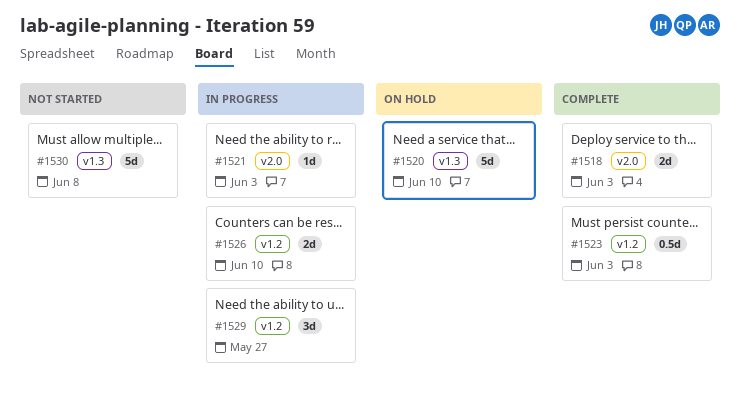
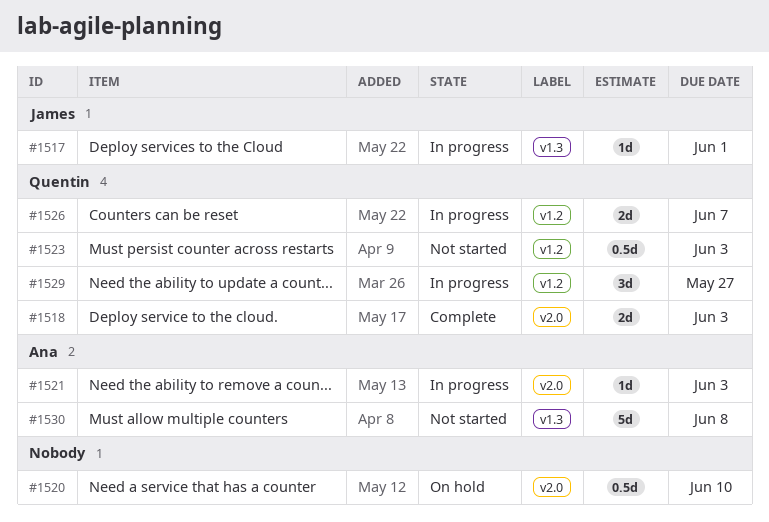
#1517: none -> present
#1520, label: v1.3 -> v2.0
#1520, estimate: 5d -> 0.5d
#1523, status: Complete -> Not started
#1526, due: Jun 10 -> Jun 7

